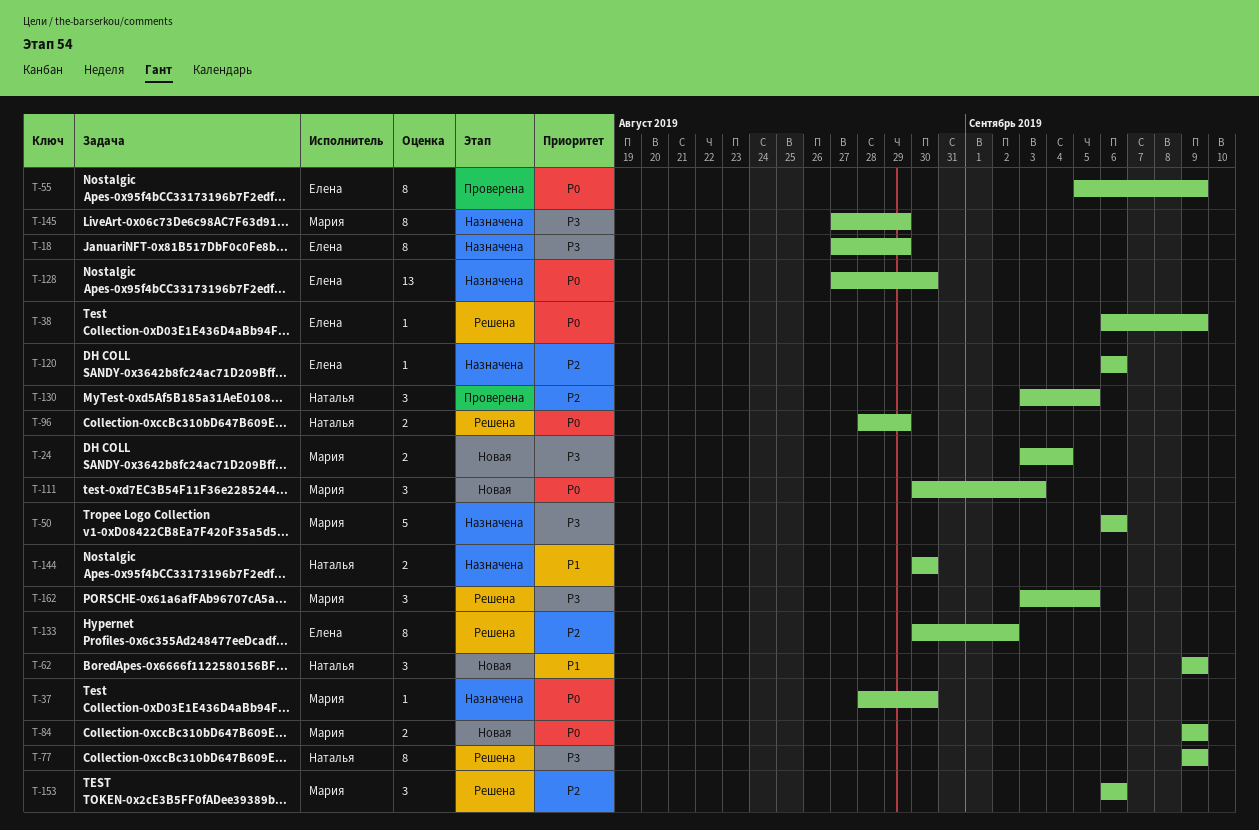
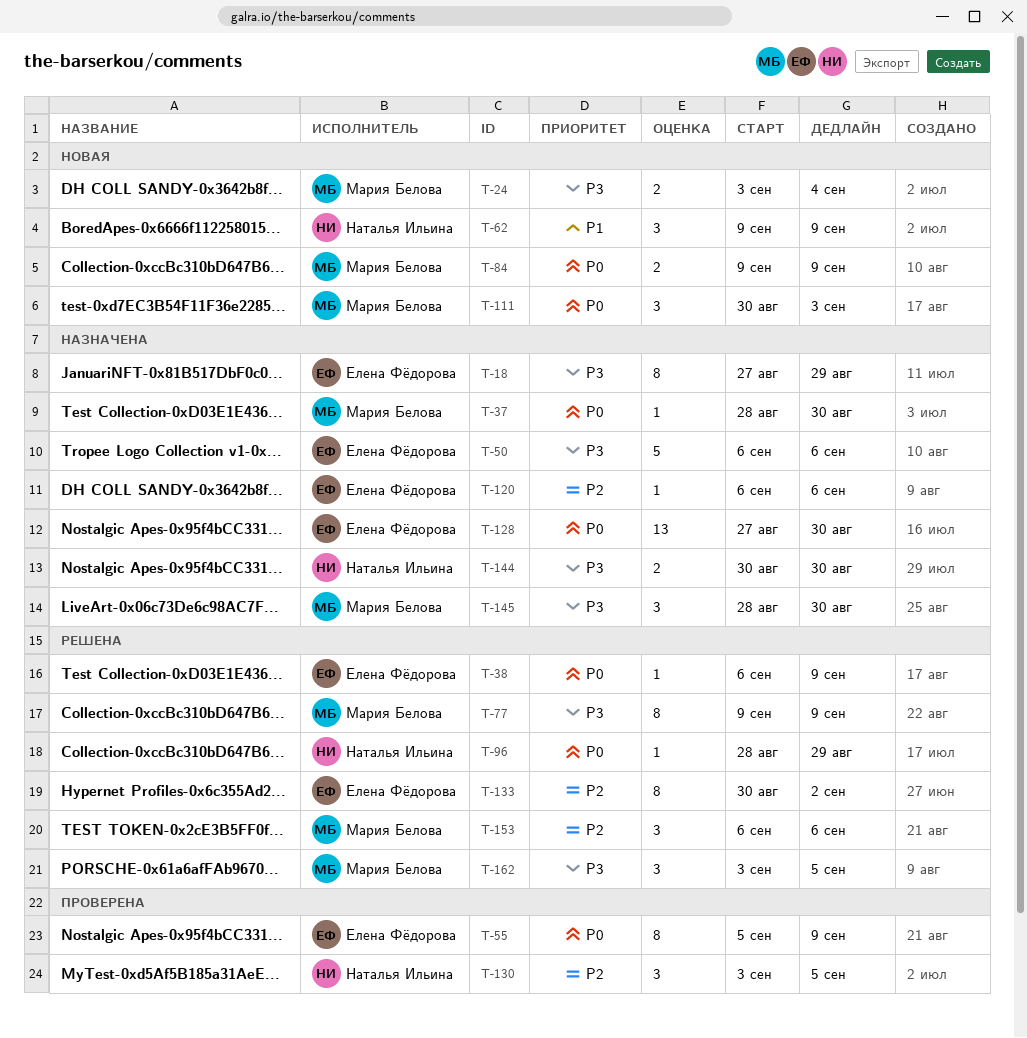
T-50, owner: Мария Белова -> Елена Фёдорова
T-77, owner: Наталья Ильина -> Мария Белова
T-96, estimate: 2 -> 1
T-144, priority: P1 -> P3
T-145, estimate: 8 -> 3
T-145, start: Aug 27 -> Aug 28
T-145, due: Aug 29 -> Aug 30

